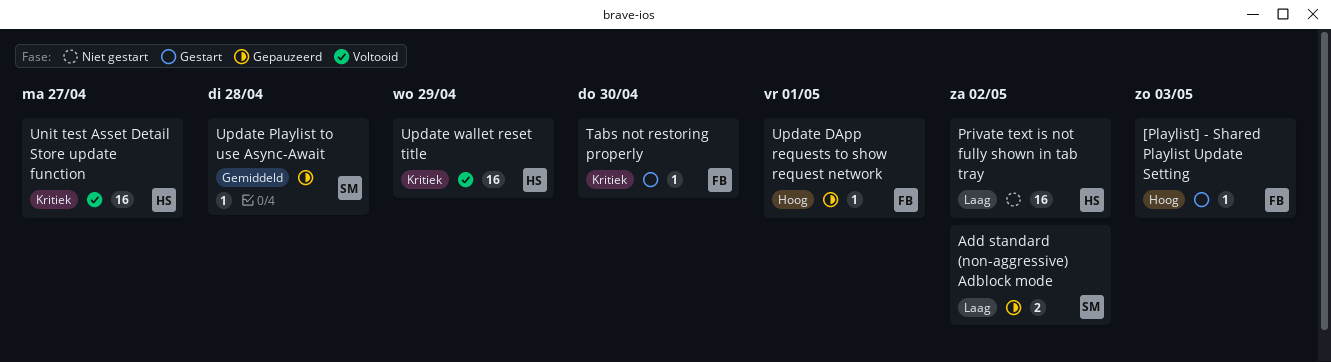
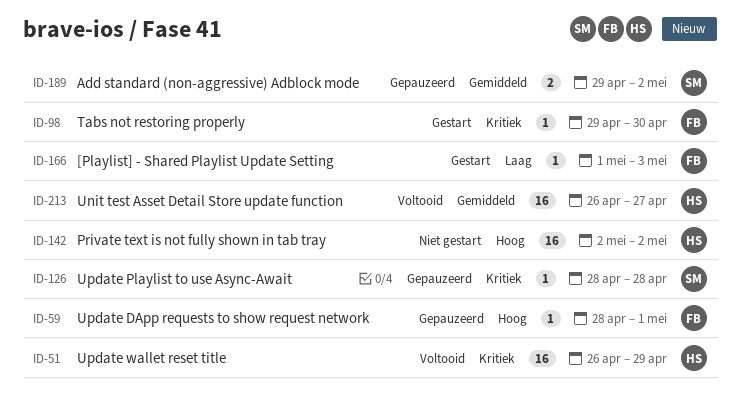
[Playlist] - Shared Playlist Update Setting, priority: Hoog -> Laag
Add standard (non-aggressive) Adblock mode, priority: Laag -> Gemiddeld
Private text is not fully shown in tab tray, priority: Laag -> Hoog
Unit test Asset Detail Store update function, priority: Kritiek -> Gemiddeld
Update Playlist to use Async-Await, priority: Gemiddeld -> Kritiek

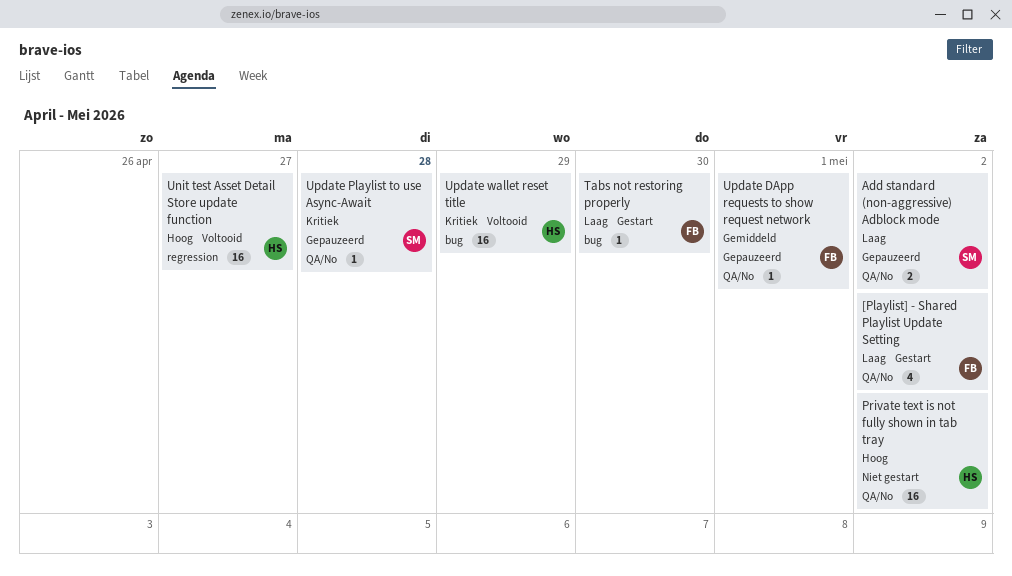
[Playlist] - Shared Playlist Update Setting, estimate: 1 -> 4
[Playlist] - Shared Playlist Update Setting, due: May 3 -> May 2
Add standard (non-aggressive) Adblock mode, priority: Gemiddeld -> Laag
Tabs not restoring properly, priority: Kritiek -> Laag
Unit test Asset Detail Store update function, priority: Gemiddeld -> Hoog
Update DApp requests to show request network, priority: Hoog -> Gemiddeld

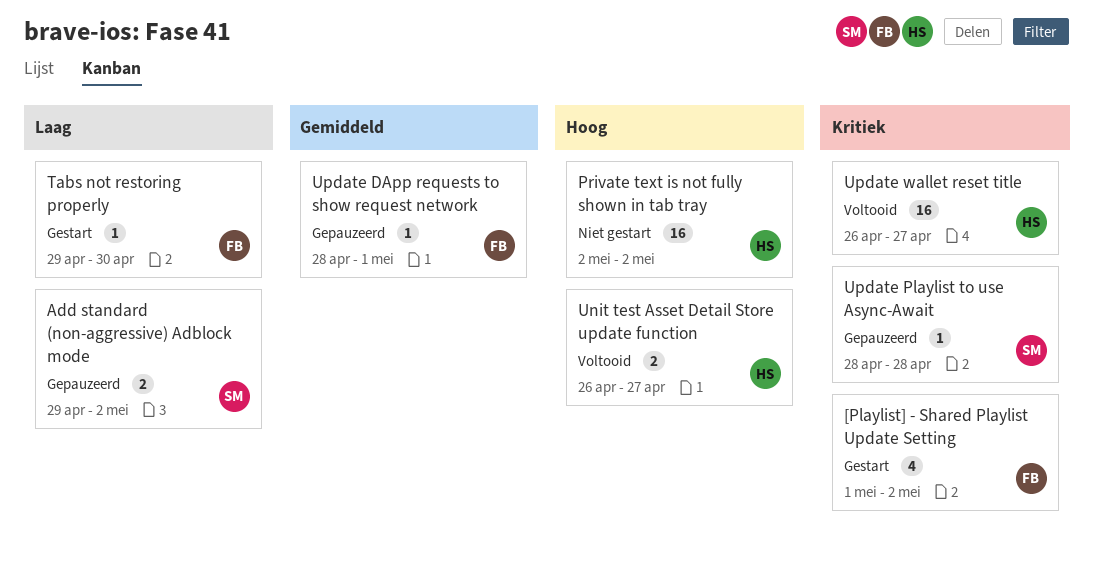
[Playlist] - Shared Playlist Update Setting, priority: Laag -> Kritiek
Unit test Asset Detail Store update function, estimate: 16 -> 2
Update wallet reset title, due: Apr 29 -> Apr 27

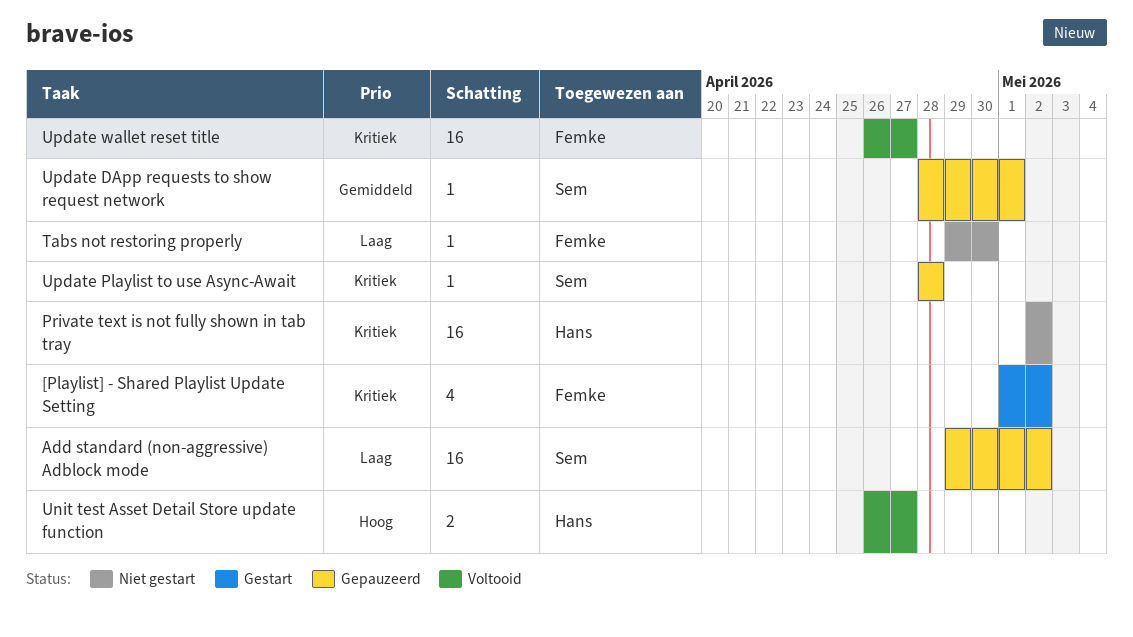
Add standard (non-aggressive) Adblock mode, estimate: 2 -> 16
Private text is not fully shown in tab tray, priority: Hoog -> Kritiek
Tabs not restoring properly, status: Gestart -> Niet gestart
Update DApp requests to show request network, owner: Femke -> Sem
Update wallet reset title, owner: Hans -> Femke

